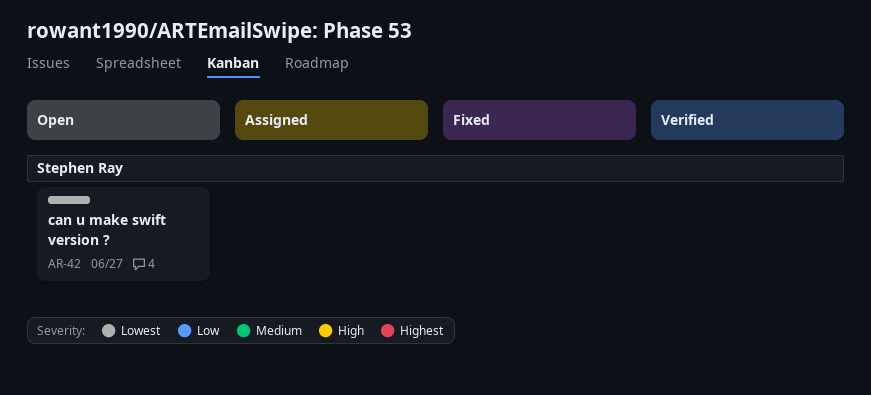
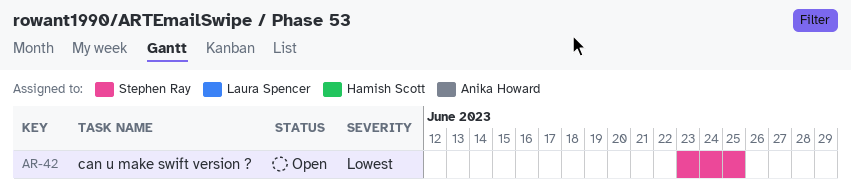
AR-42, due: Jun 27 -> Jun 25

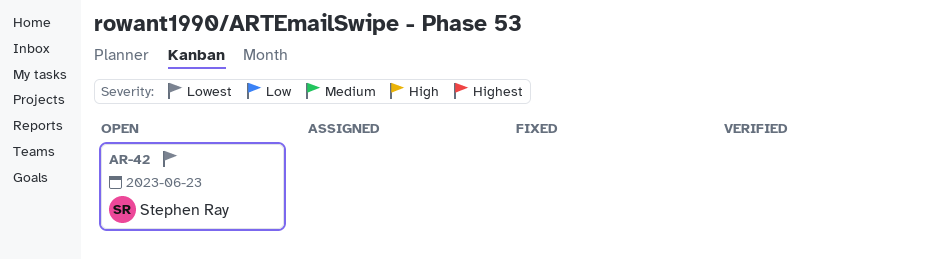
AR-42, due: Jun 25 -> Jun 23

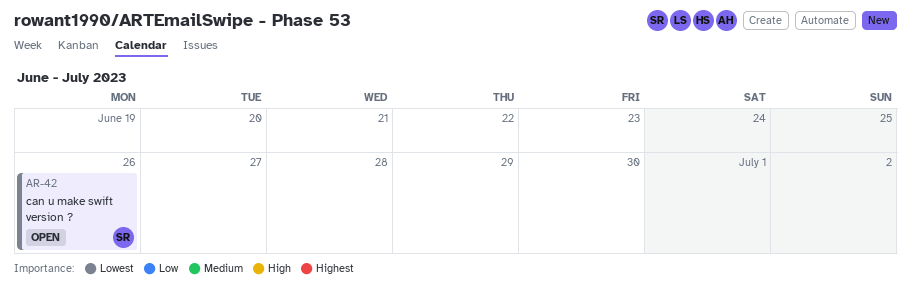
AR-42, due: Jun 23 -> Jun 26

